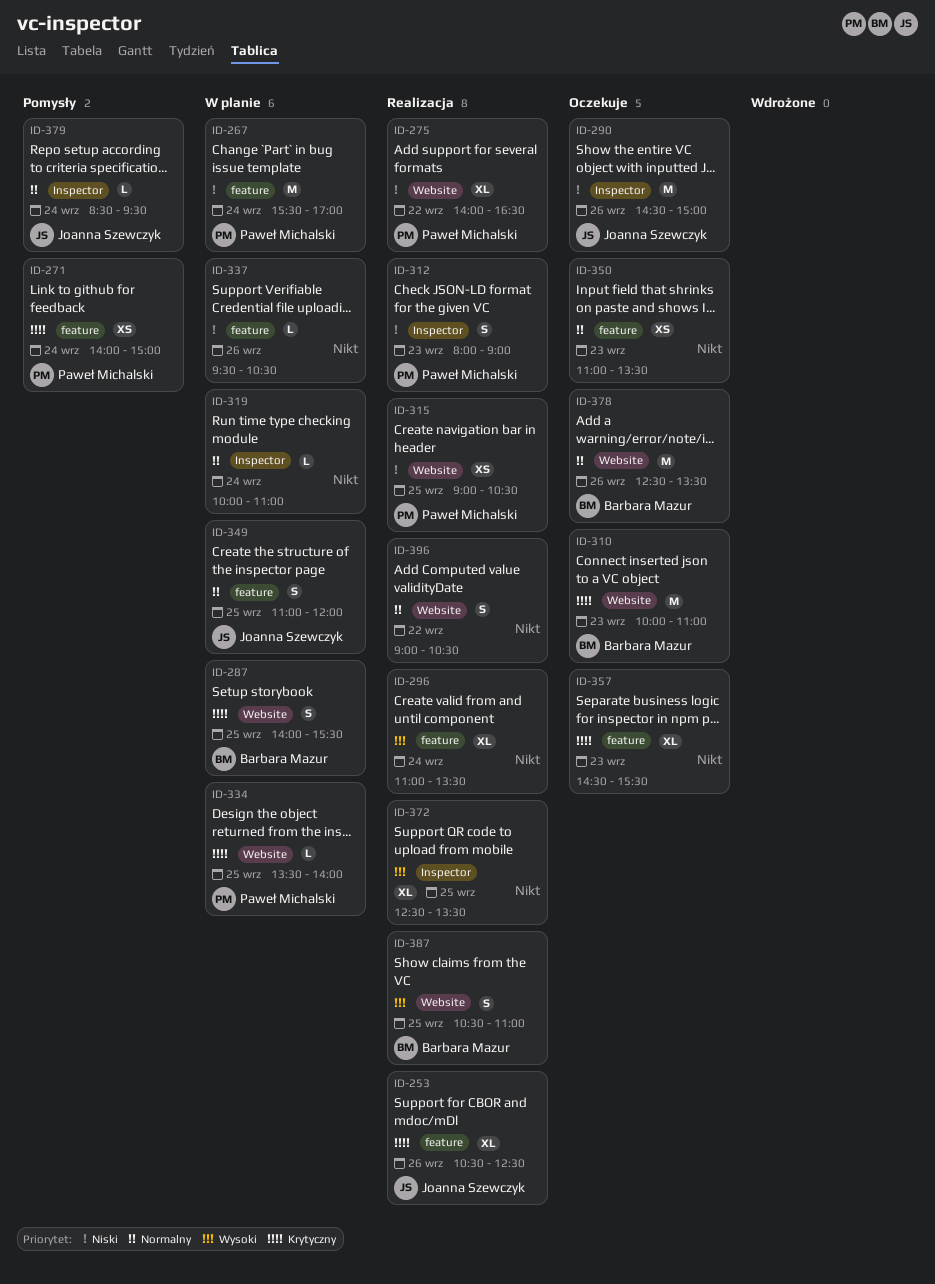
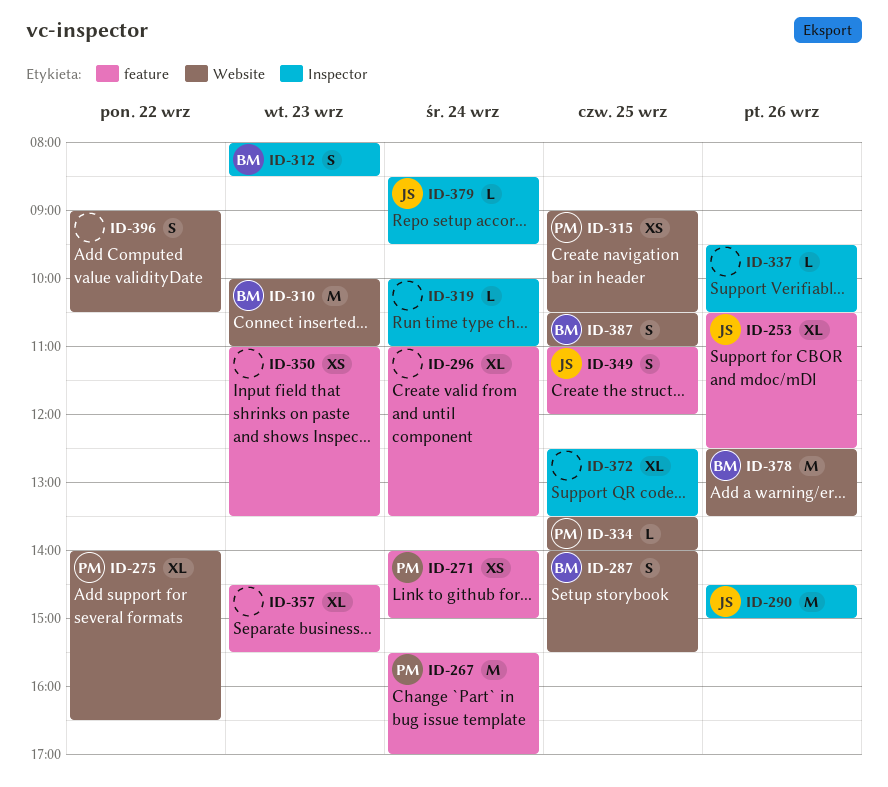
ID-312, owner: Paweł Michalski -> Barbara Mazur
ID-312, ends: 09:00 -> 08:30
ID-337, label: feature -> Inspector

